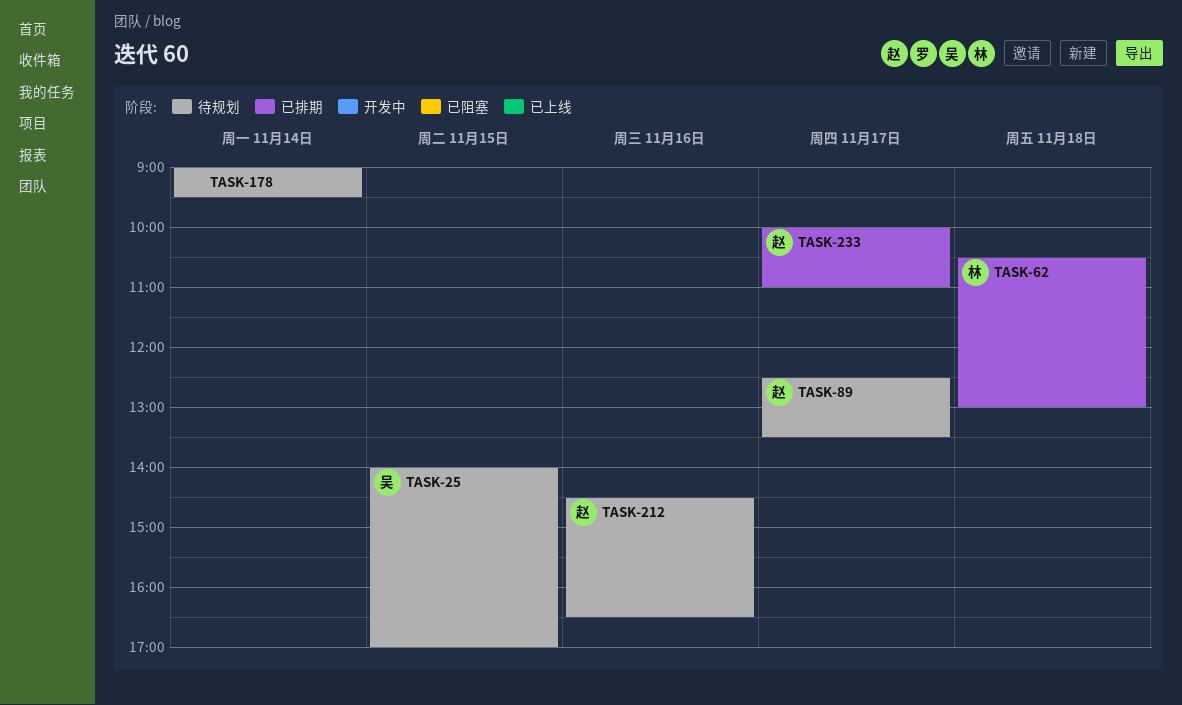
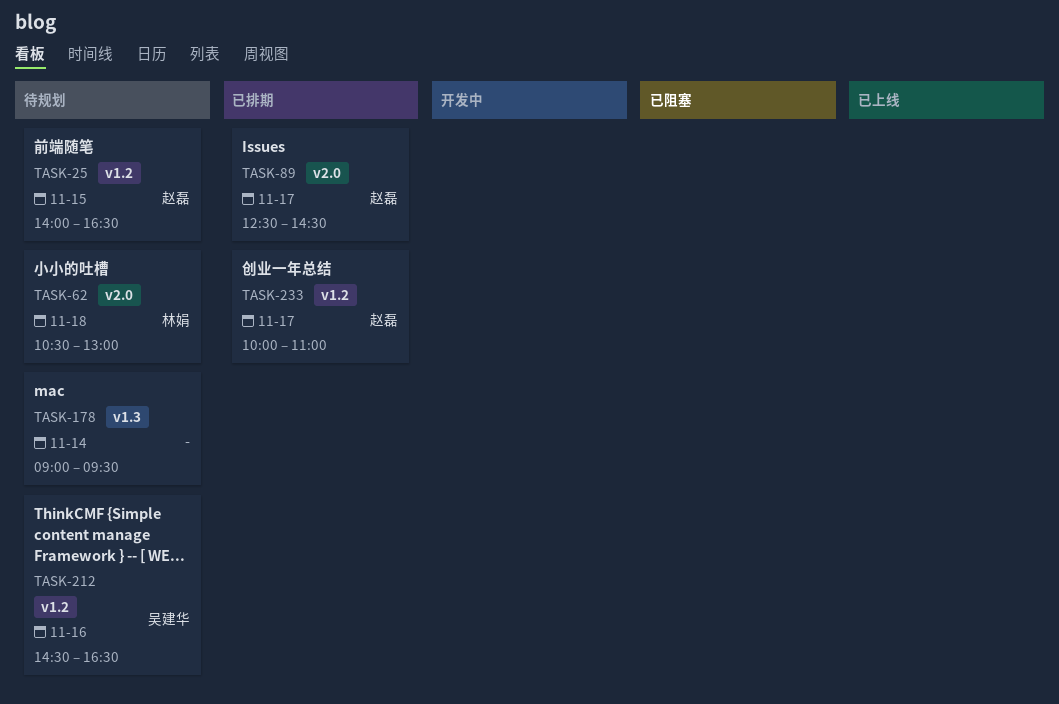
TASK-25, owner: 吴建华 -> 赵磊
TASK-25, ends: 17:00 -> 16:30
TASK-62, status: 已排期 -> 待规划
TASK-89, status: 待规划 -> 已排期
TASK-89, ends: 13:30 -> 14:30
TASK-212, owner: 赵磊 -> 吴建华

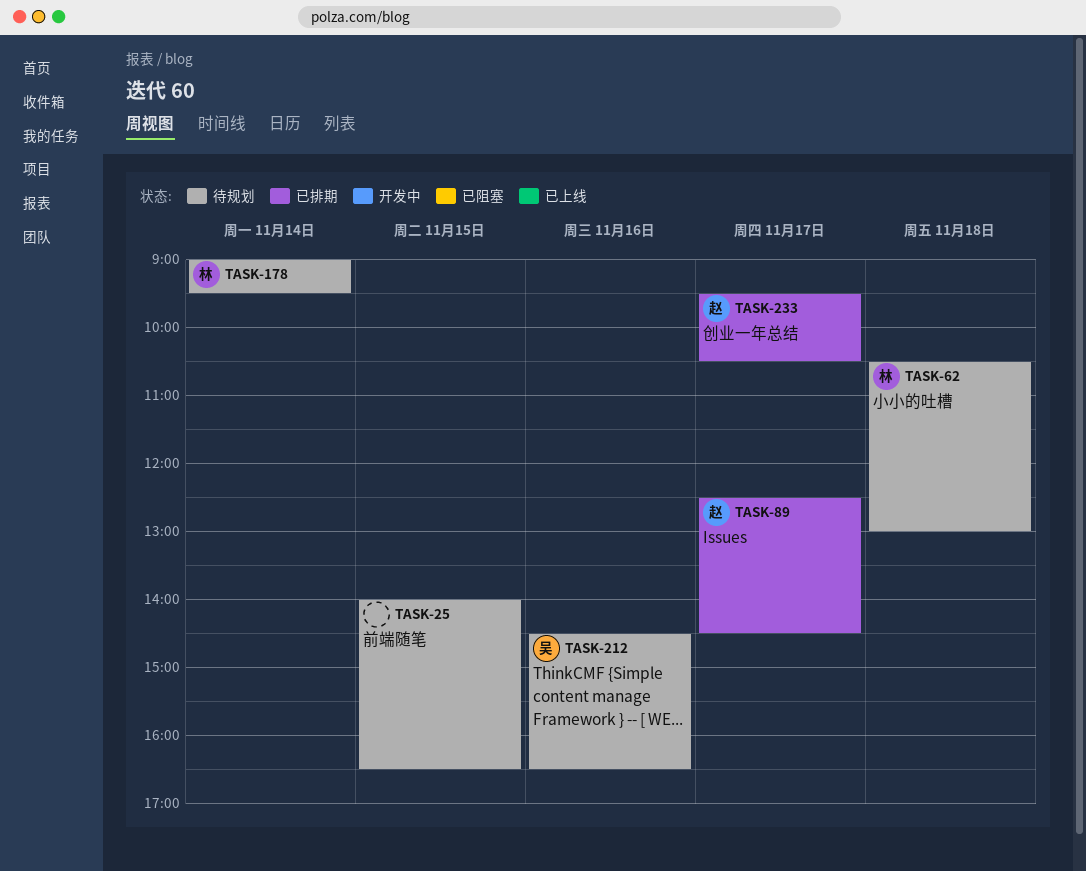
TASK-25, owner: 赵磊 -> none
TASK-178, owner: none -> 林娟
TASK-233, begins: 10:00 -> 09:30
TASK-233, ends: 11:00 -> 10:30

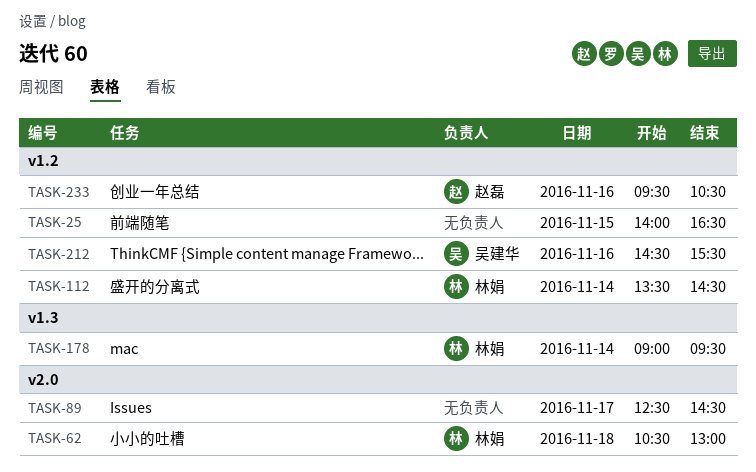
TASK-89, owner: 赵磊 -> none
TASK-112: none -> present
TASK-212, ends: 16:30 -> 15:30
TASK-233, day: Nov 17 -> Nov 16

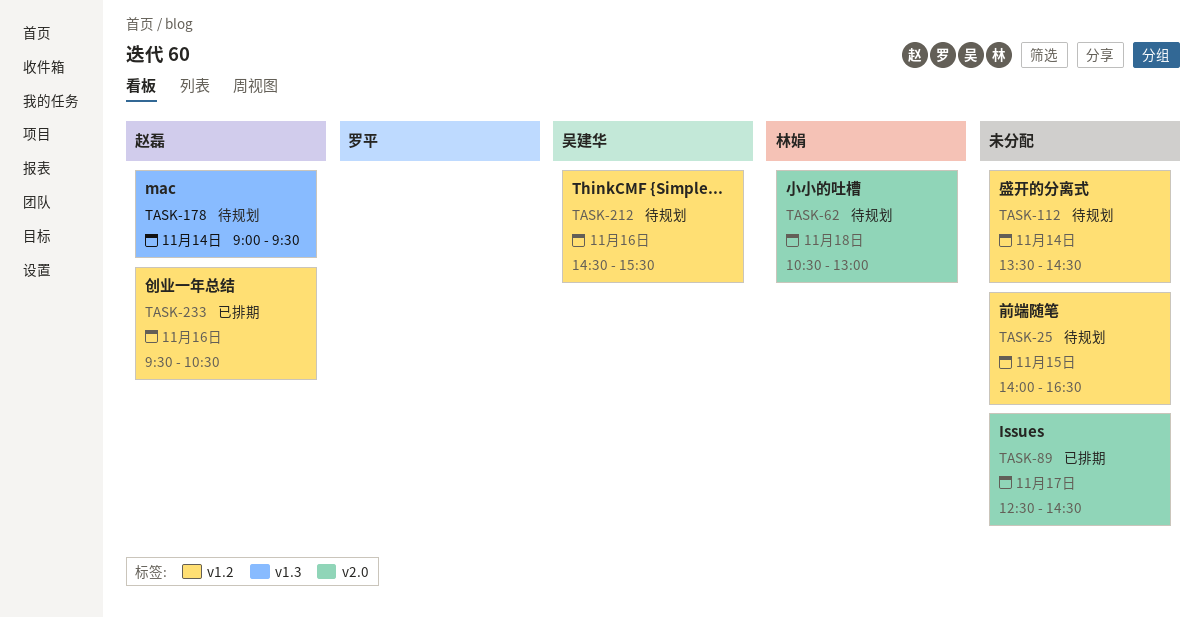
TASK-112, owner: 林娟 -> none
TASK-178, owner: 林娟 -> 赵磊

